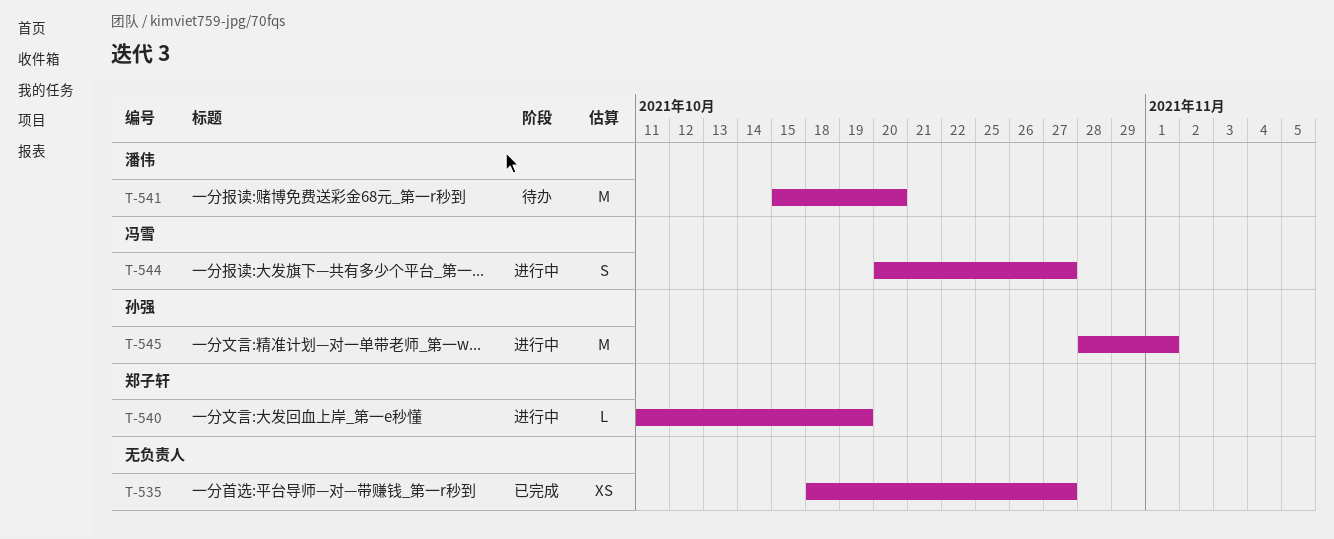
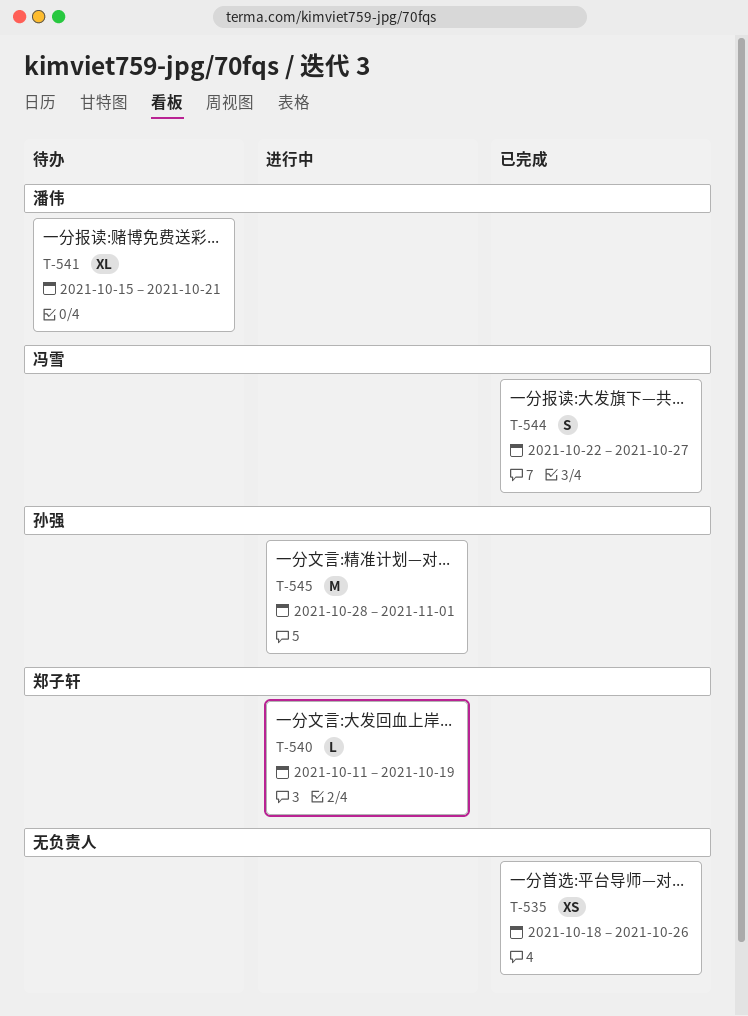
T-535, due: Oct 27 -> Oct 26
T-541, estimate: M -> XL
T-541, due: Oct 20 -> Oct 21
T-544, status: 进行中 -> 已完成
T-544, start: Oct 20 -> Oct 22

